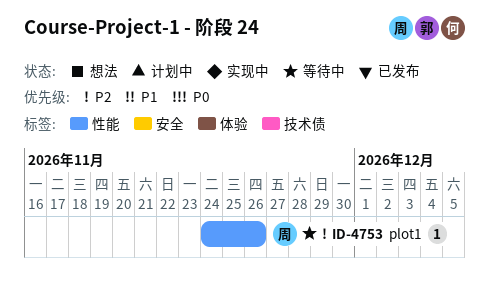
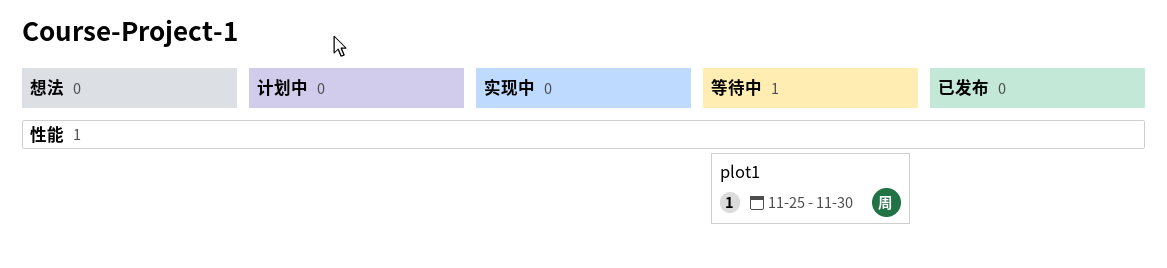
plot1, start: Nov 24 -> Nov 25
plot1, due: Nov 26 -> Nov 30

